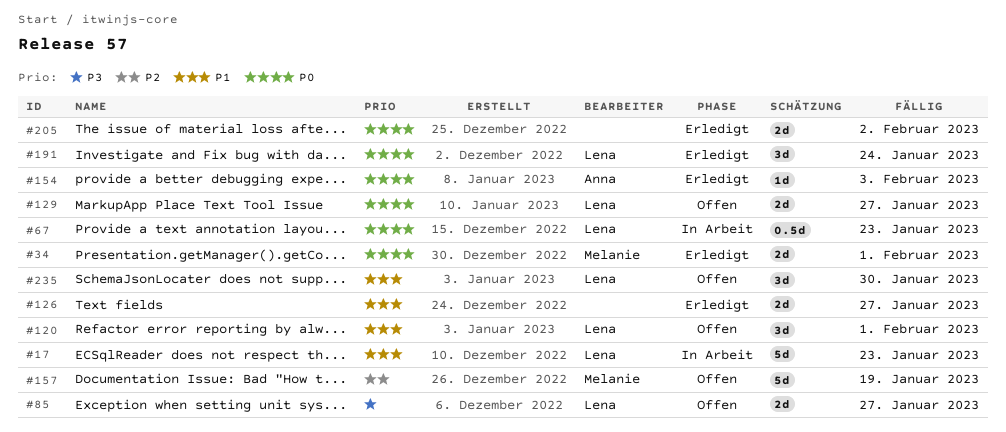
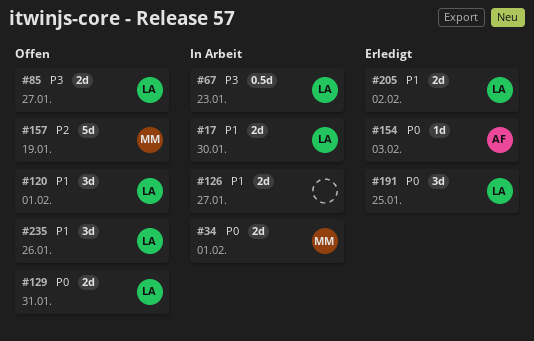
#17, estimate: 5d -> 2d
#17, due: Jan 23 -> Jan 30
#34, status: Erledigt -> In Arbeit
#67, priority: P0 -> P3
#126, status: Erledigt -> In Arbeit
#129, due: Jan 27 -> Jan 31
#191, due: Jan 24 -> Jan 25
#205, owner: none -> Lena
#205, priority: P0 -> P1
#235, due: Jan 30 -> Jan 26

